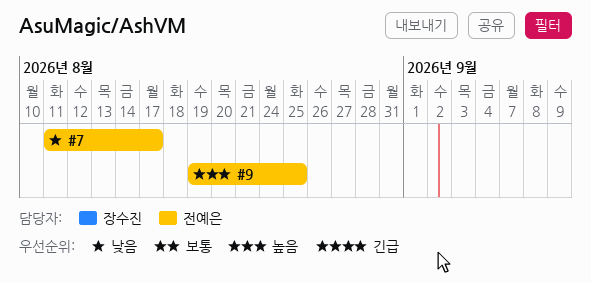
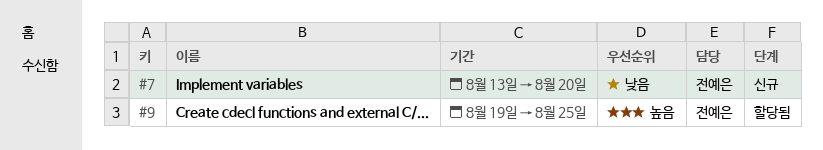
#7, start: Aug 11 -> Aug 13
#7, due: Aug 17 -> Aug 20

